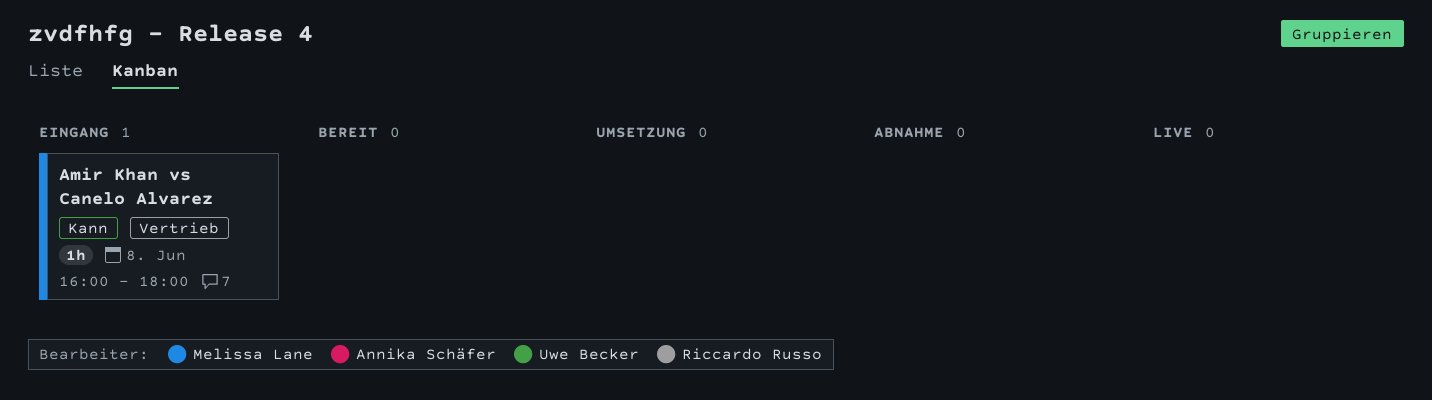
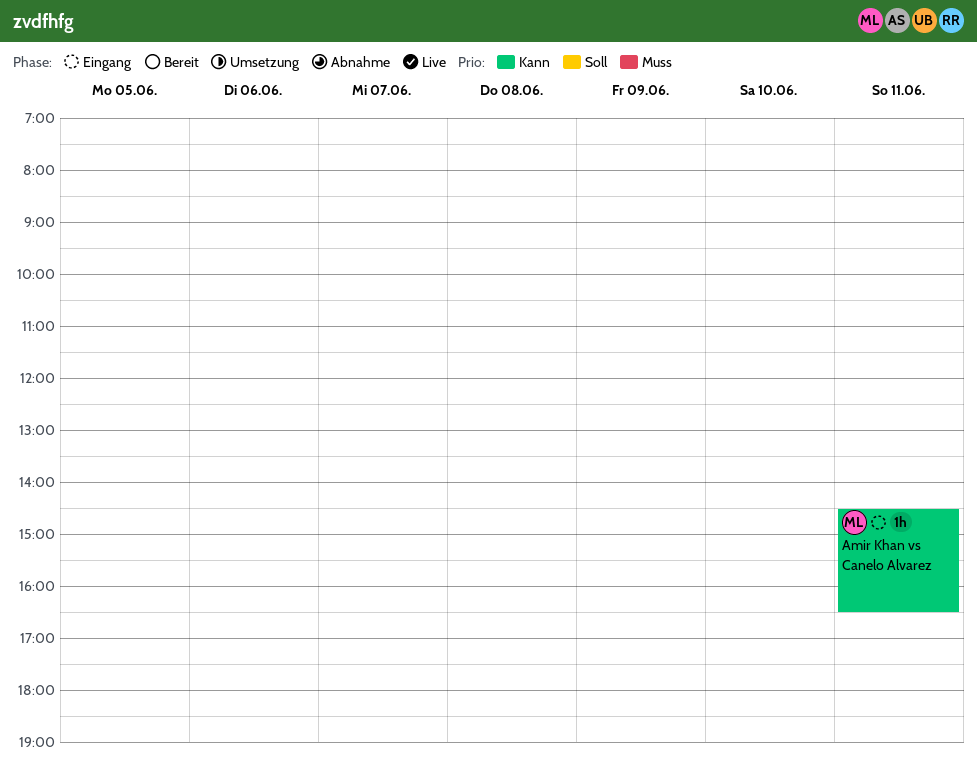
Amir Khan vs Canelo Alvarez, day: Jun 8 -> Jun 11
Amir Khan vs Canelo Alvarez, begins: 16:00 -> 14:30
Amir Khan vs Canelo Alvarez, ends: 18:00 -> 16:30

